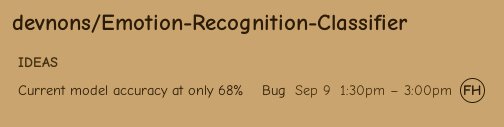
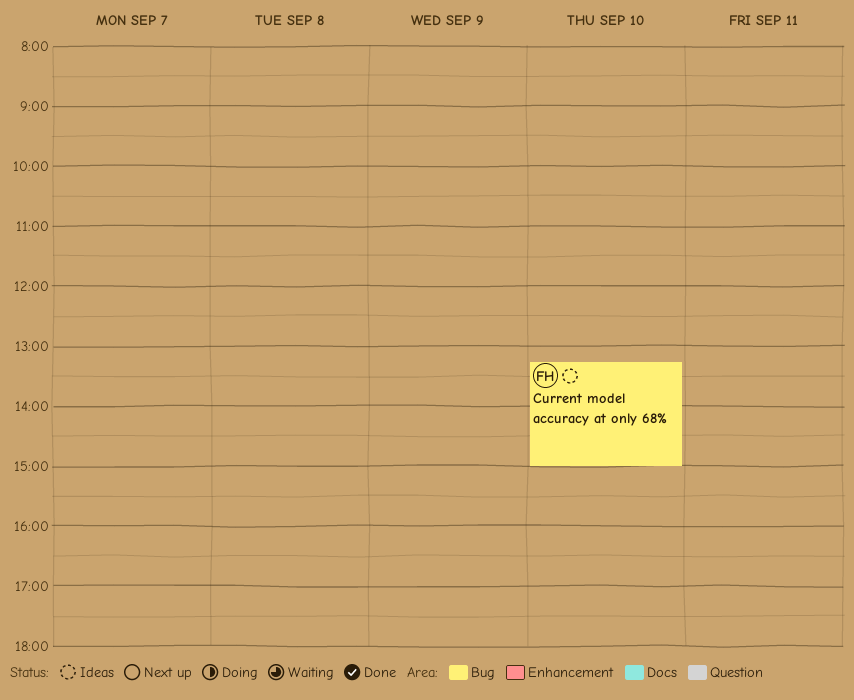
Current model accuracy at only 68%, day: Sep 9 -> Sep 10
Current model accuracy at only 68%, begins: 13:30 -> 13:15

